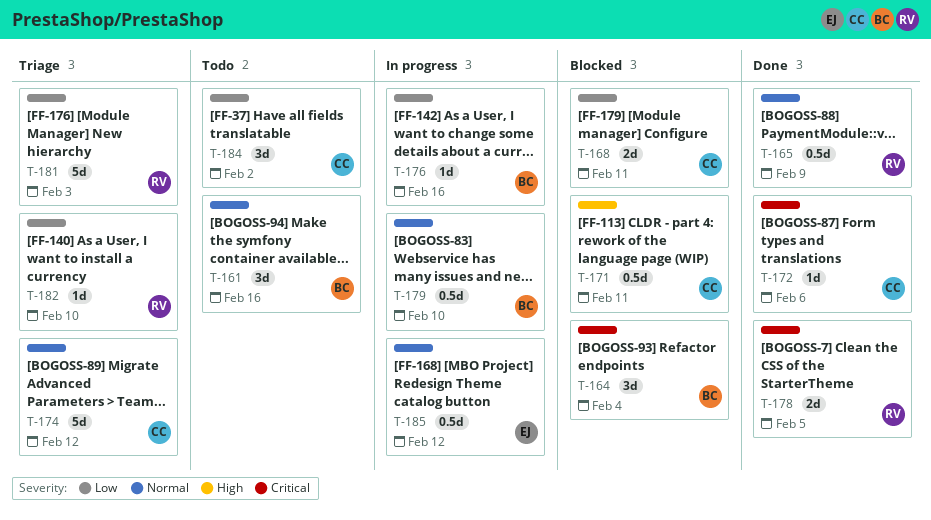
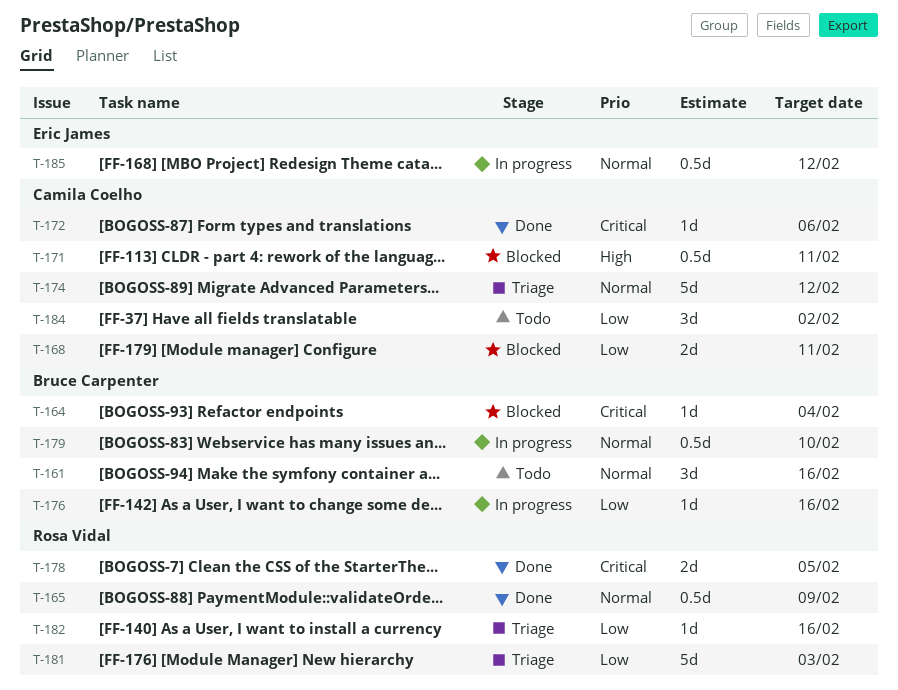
T-164, estimate: 3d -> 1d
T-182, due: Feb 10 -> Feb 16

